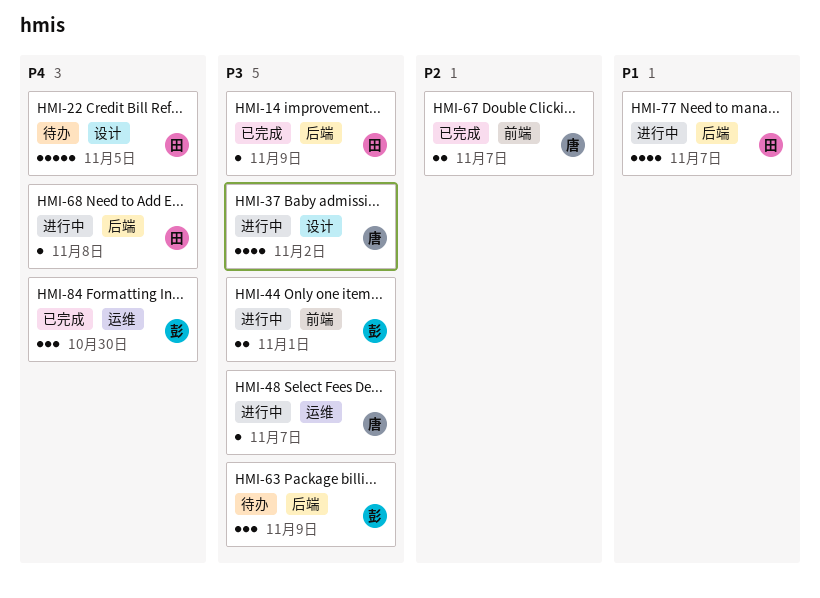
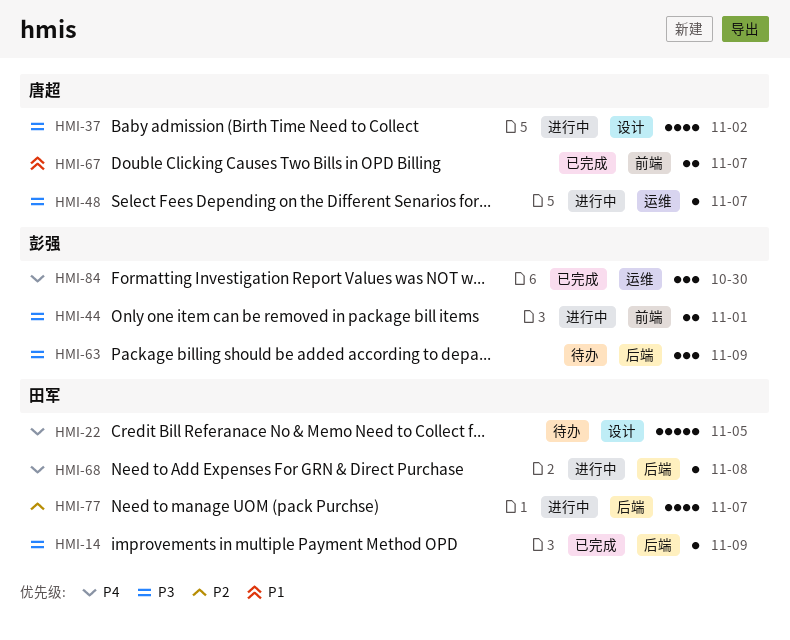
HMI-67, priority: P2 -> P1
HMI-77, priority: P1 -> P2

